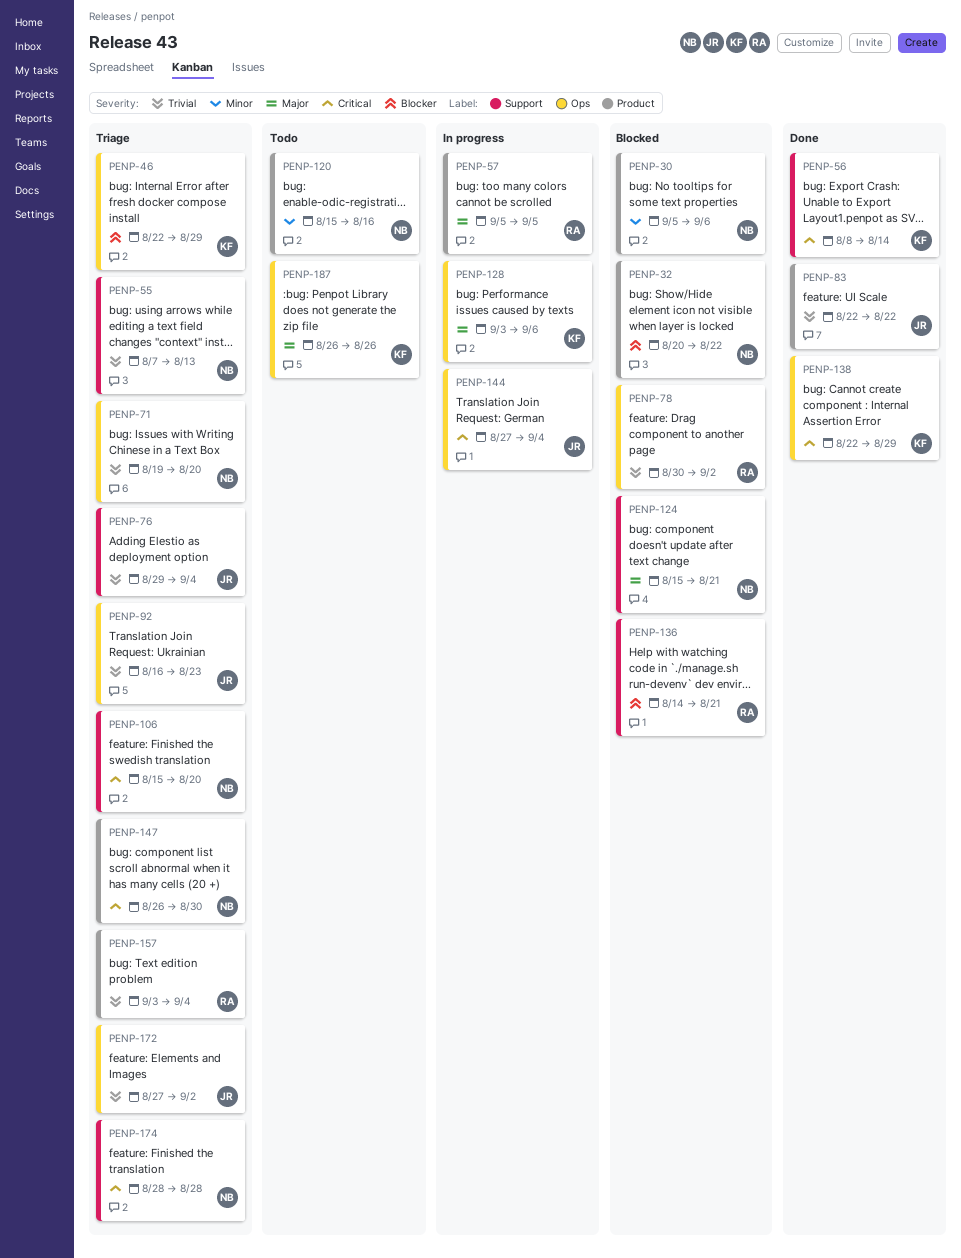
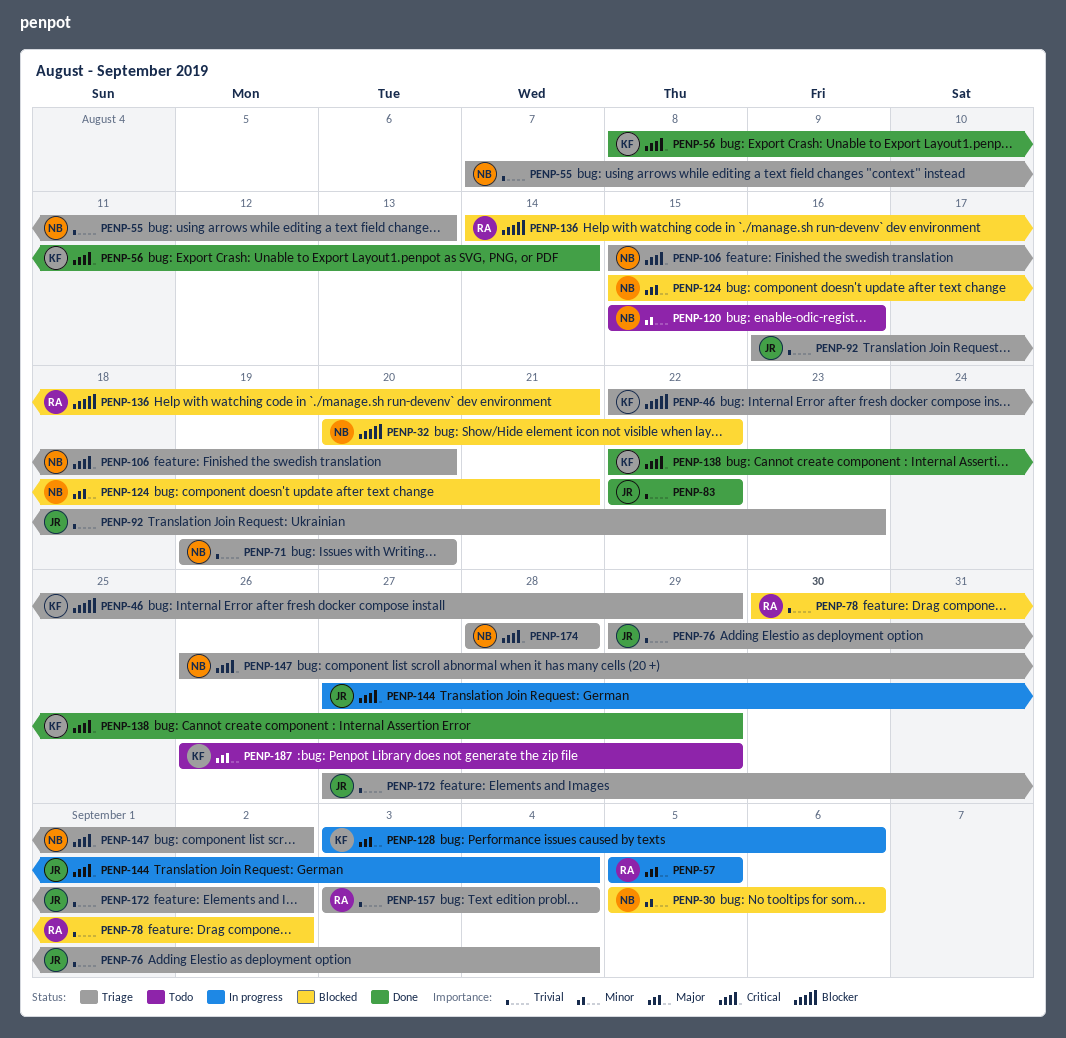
PENP-147, due: Aug 30 -> Sep 2
PENP-187, due: Aug 26 -> Aug 29

